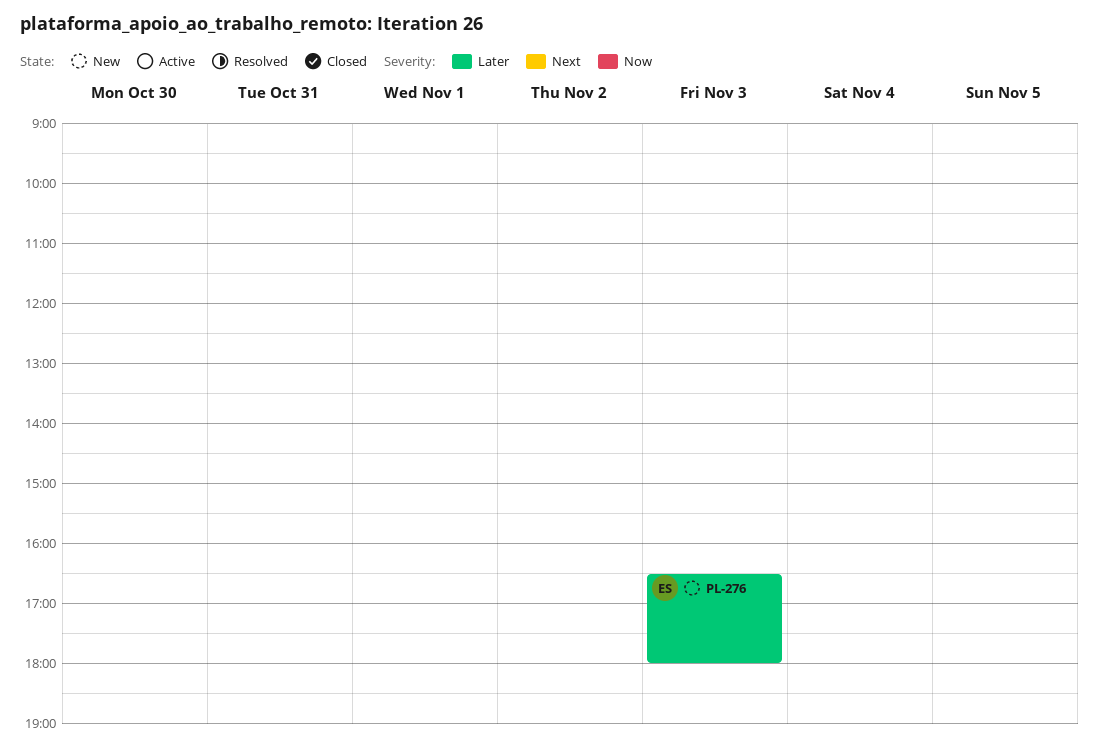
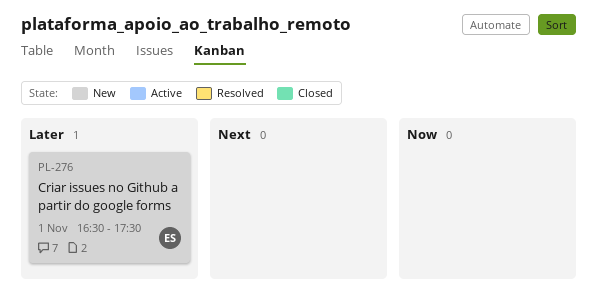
PL-276, day: Nov 3 -> Nov 1
PL-276, ends: 18:00 -> 17:30

